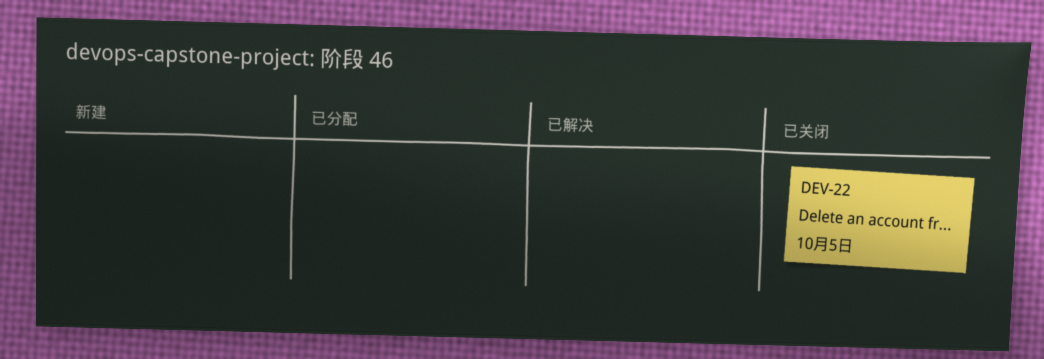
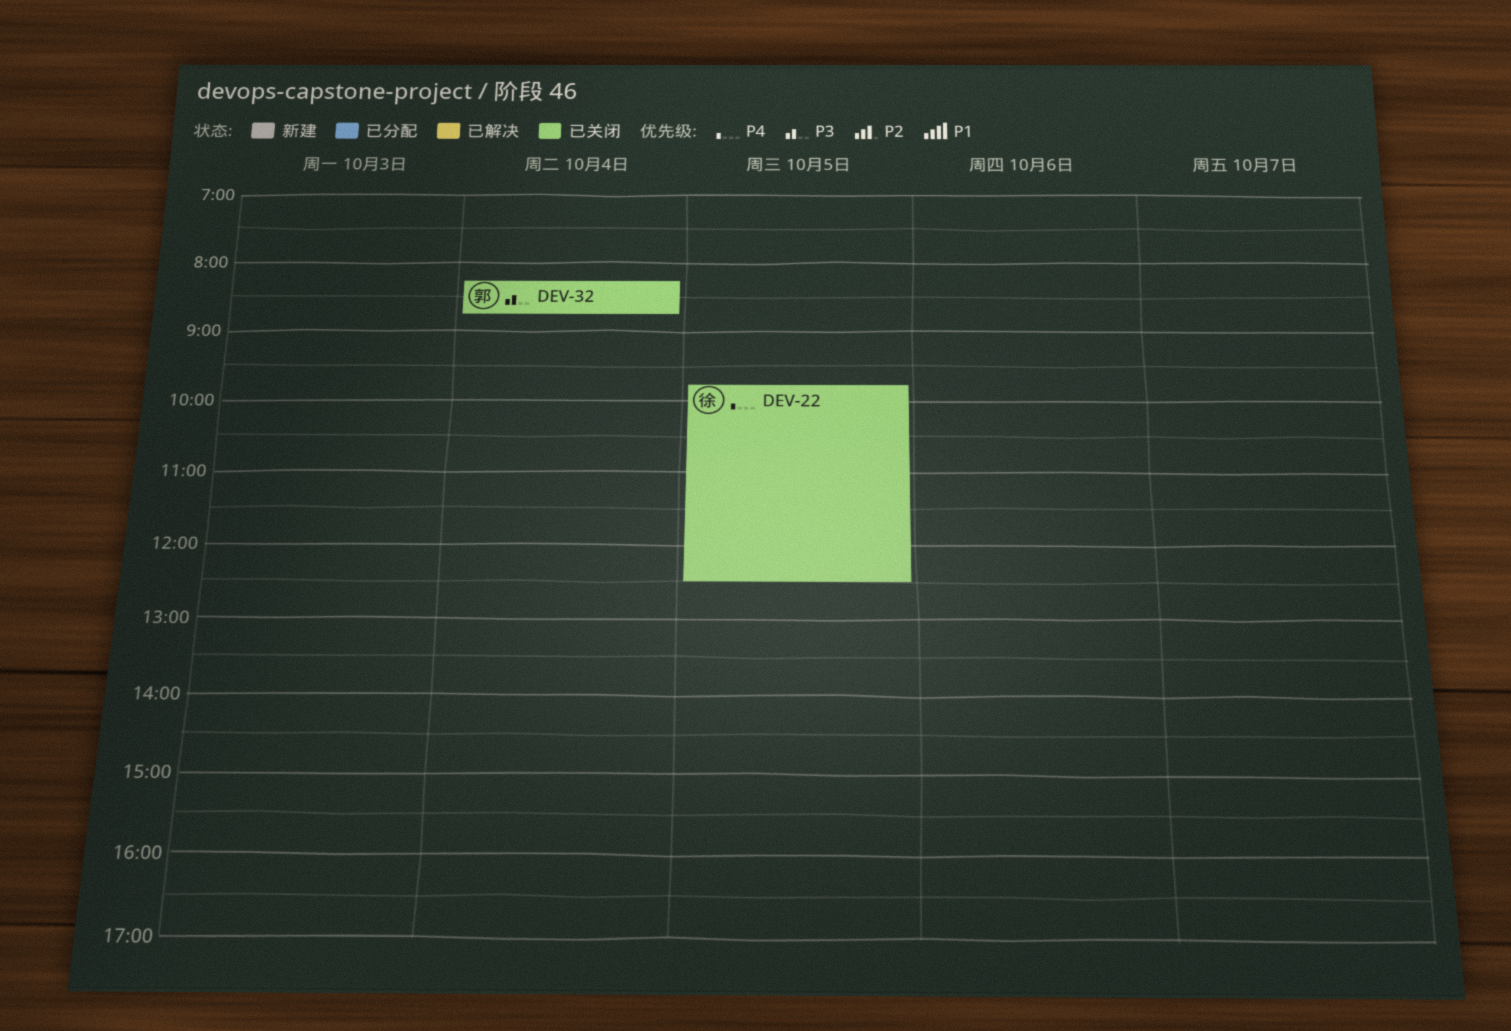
DEV-32: none -> present

